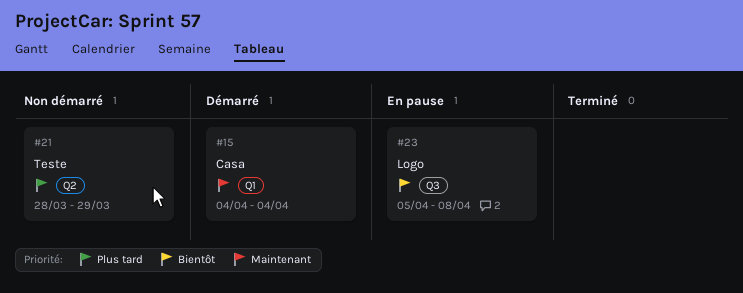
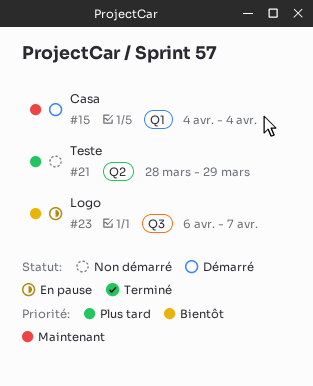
#23, start: Apr 5 -> Apr 6
#23, due: Apr 8 -> Apr 7

